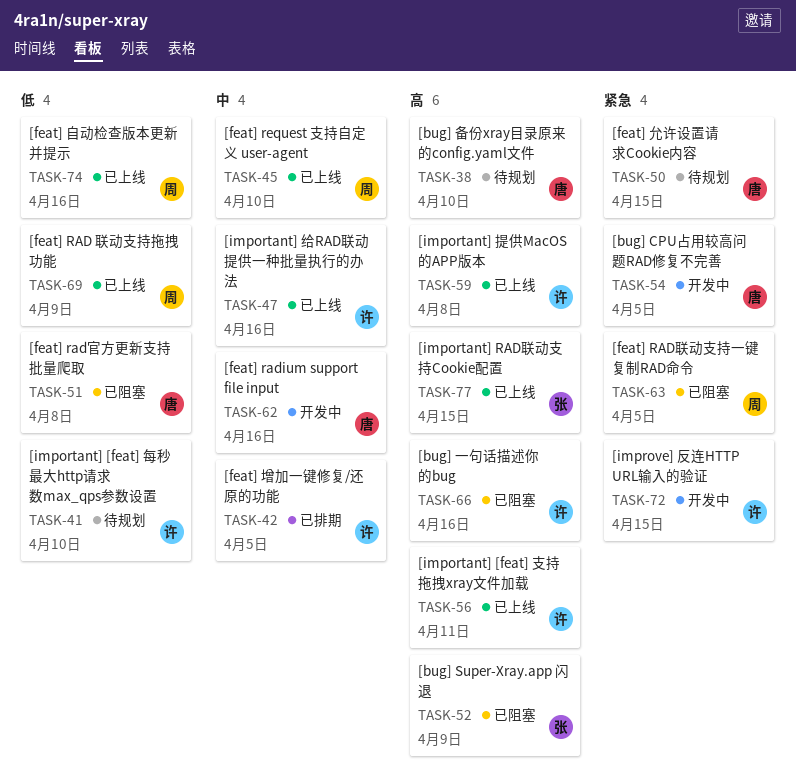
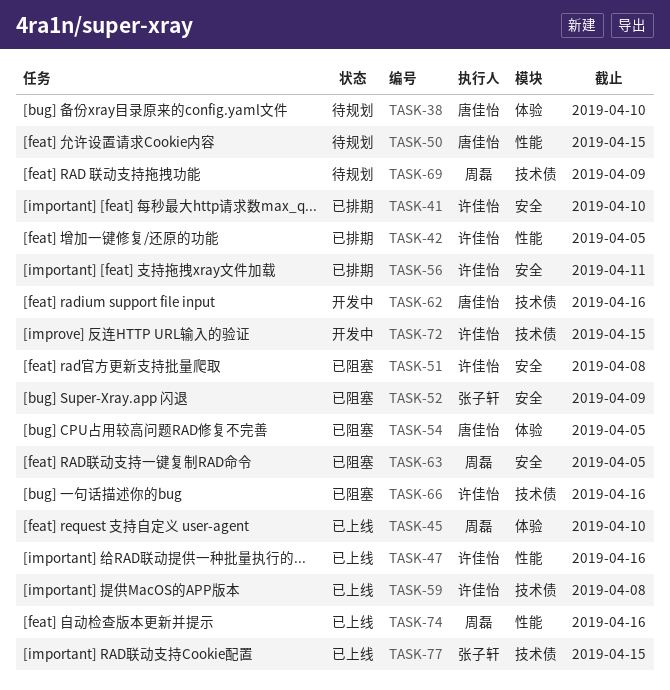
TASK-41, status: 待规划 -> 已排期
TASK-51, owner: 唐佳怡 -> 许佳怡
TASK-54, status: 开发中 -> 已阻塞
TASK-56, status: 已上线 -> 已排期
TASK-69, status: 已上线 -> 待规划

